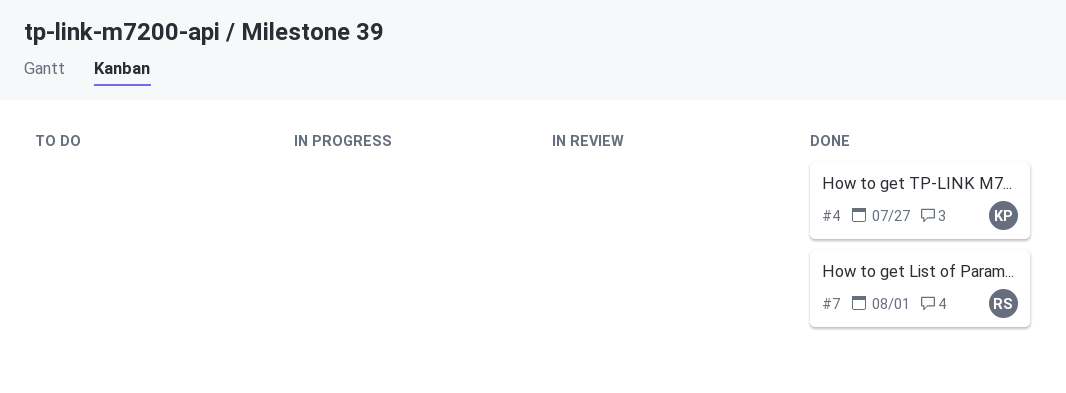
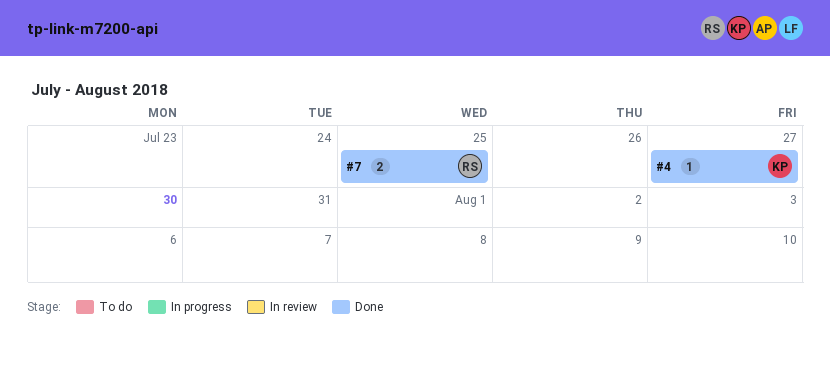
#7, due: Aug 1 -> Jul 25

